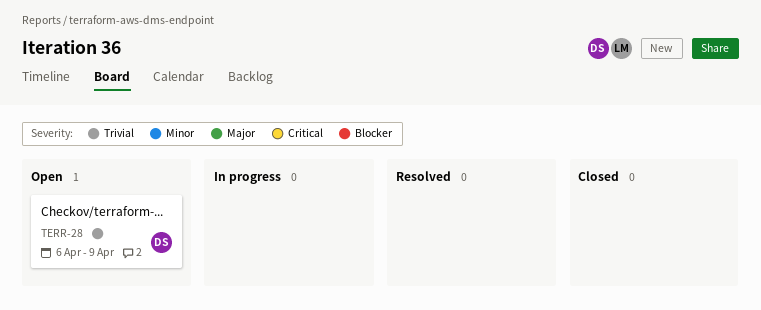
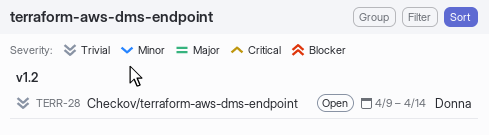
TERR-28, start: Apr 6 -> Apr 9
TERR-28, due: Apr 9 -> Apr 14

